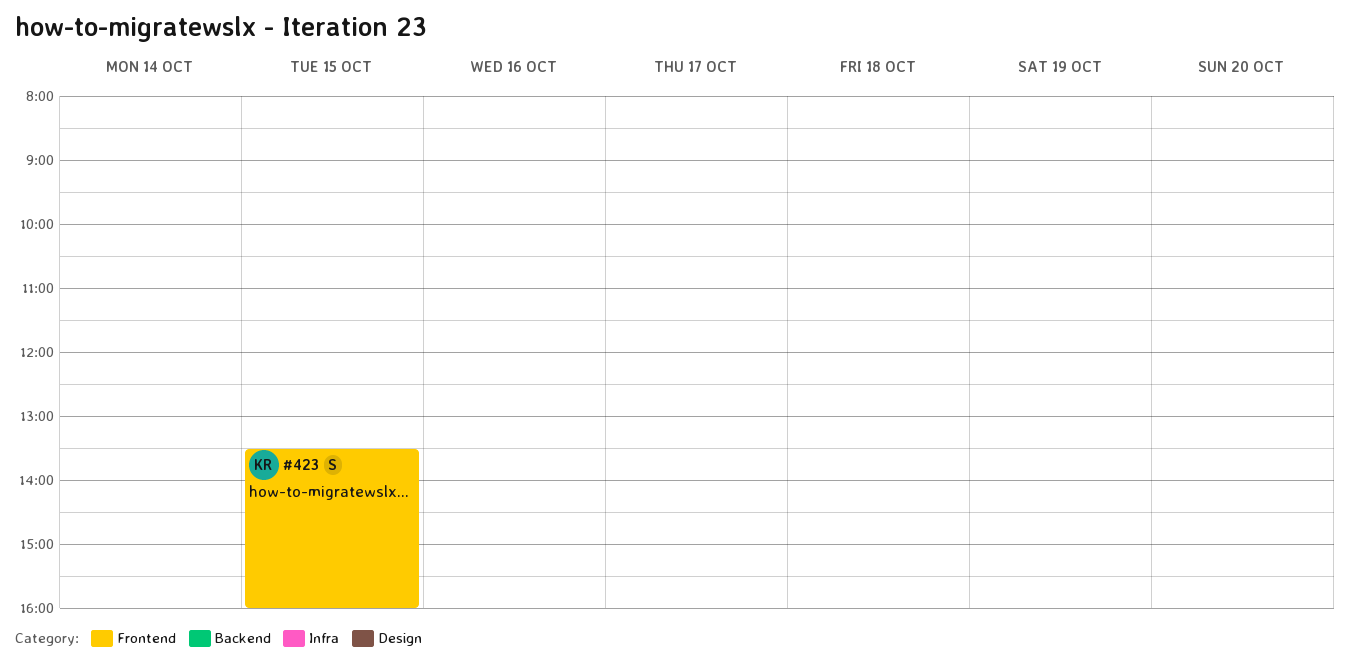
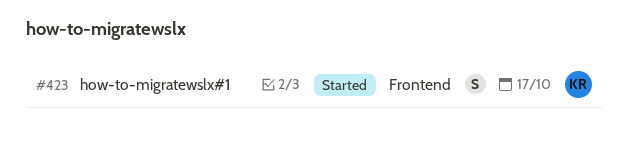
#423, day: Oct 15 -> Oct 17

